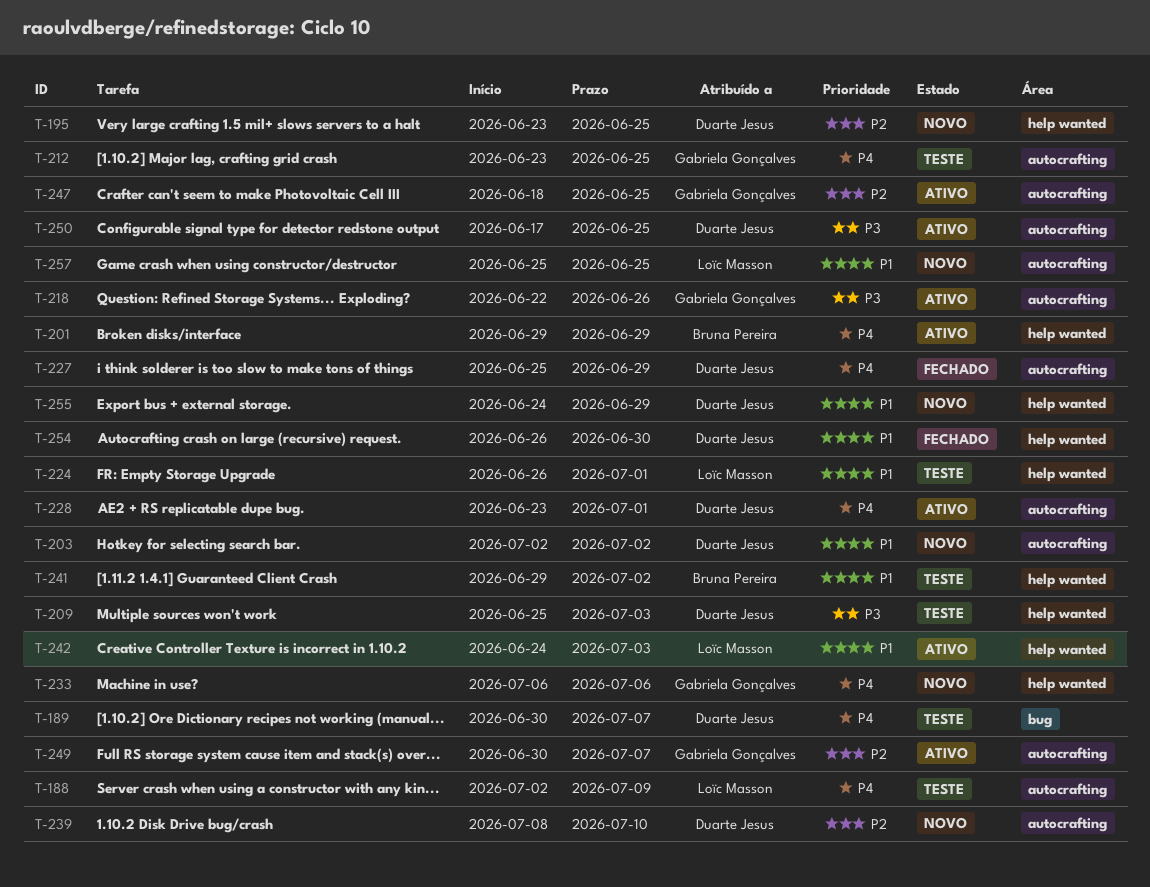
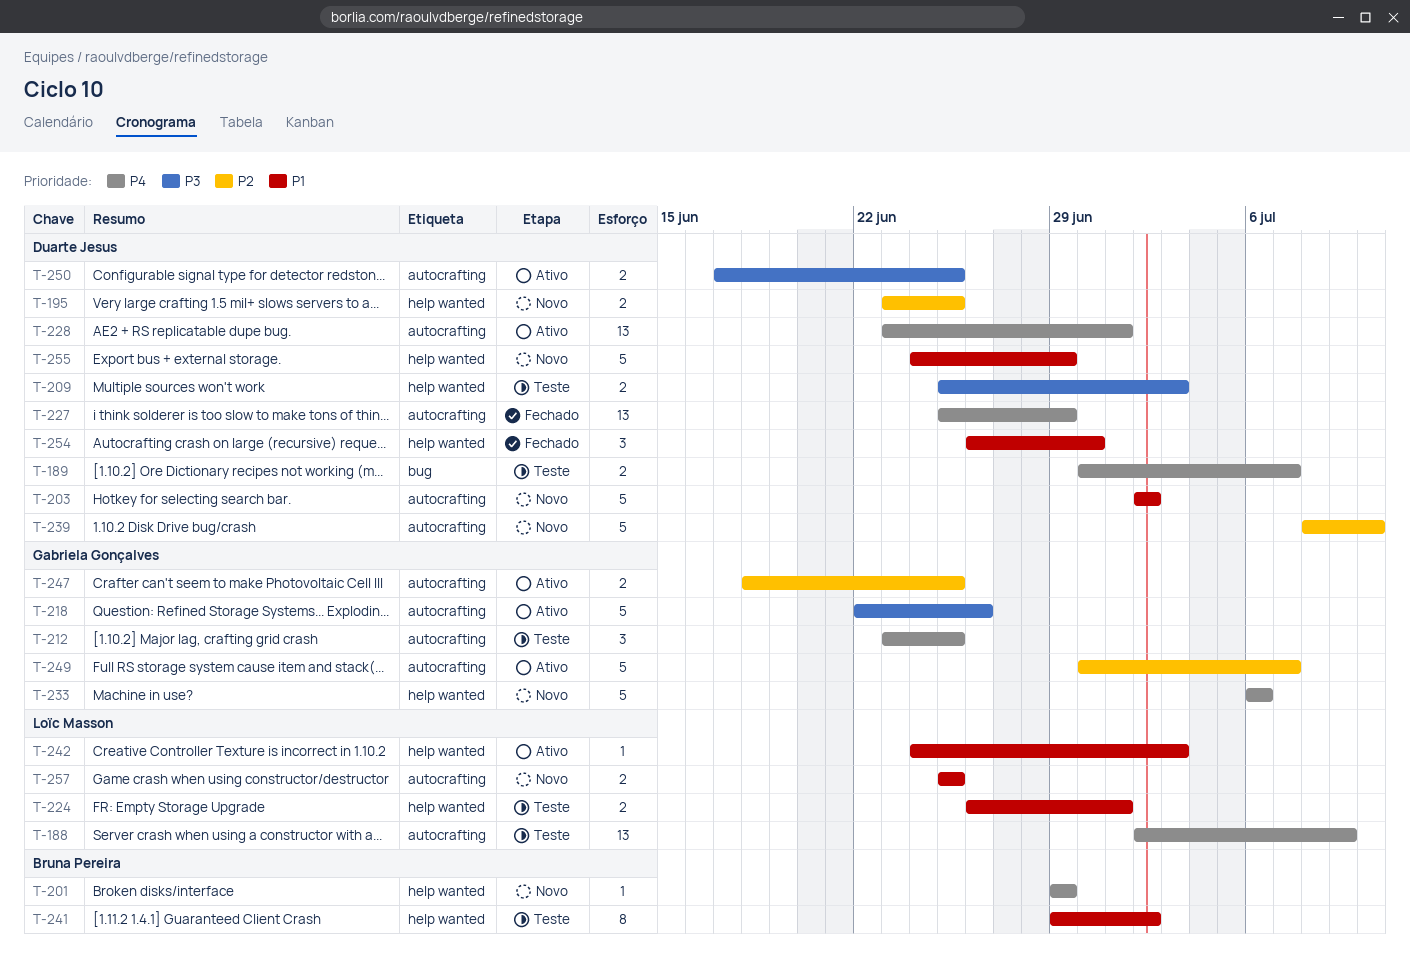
T-201, status: Ativo -> Novo

